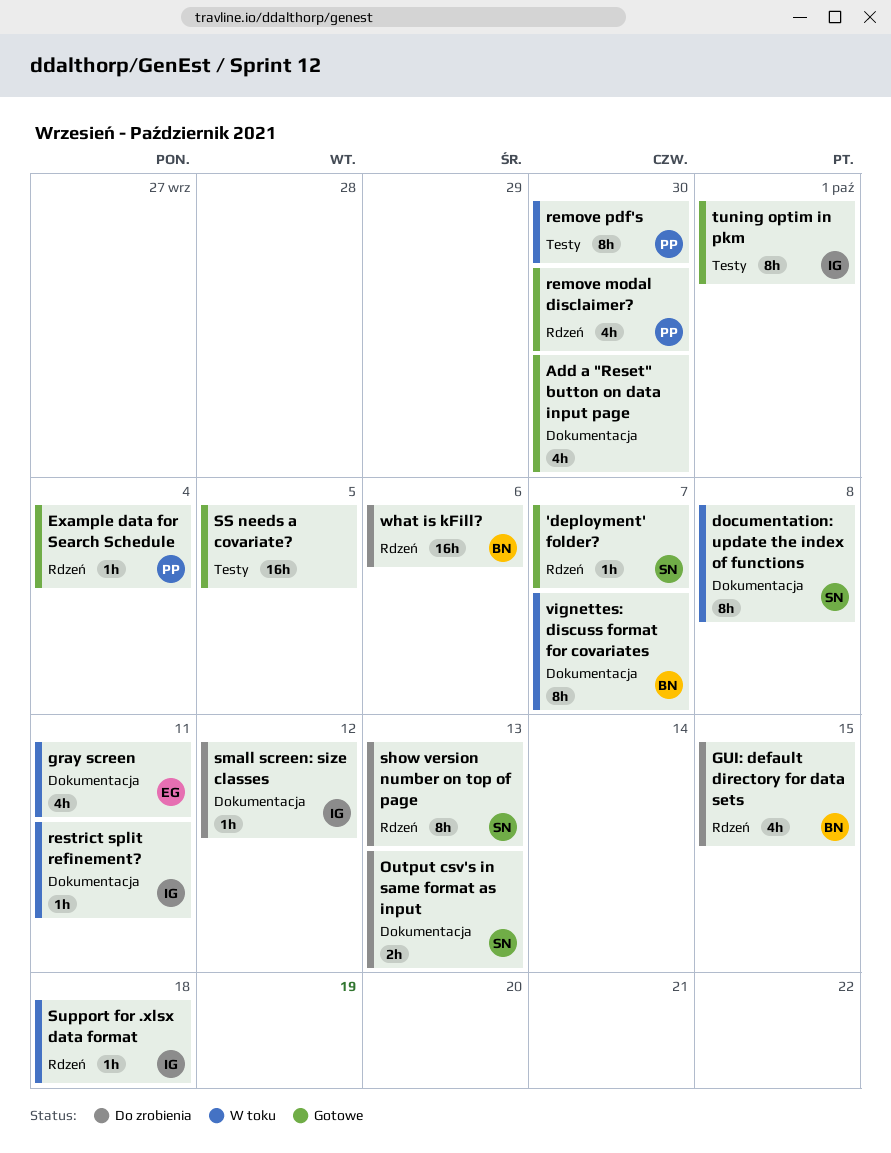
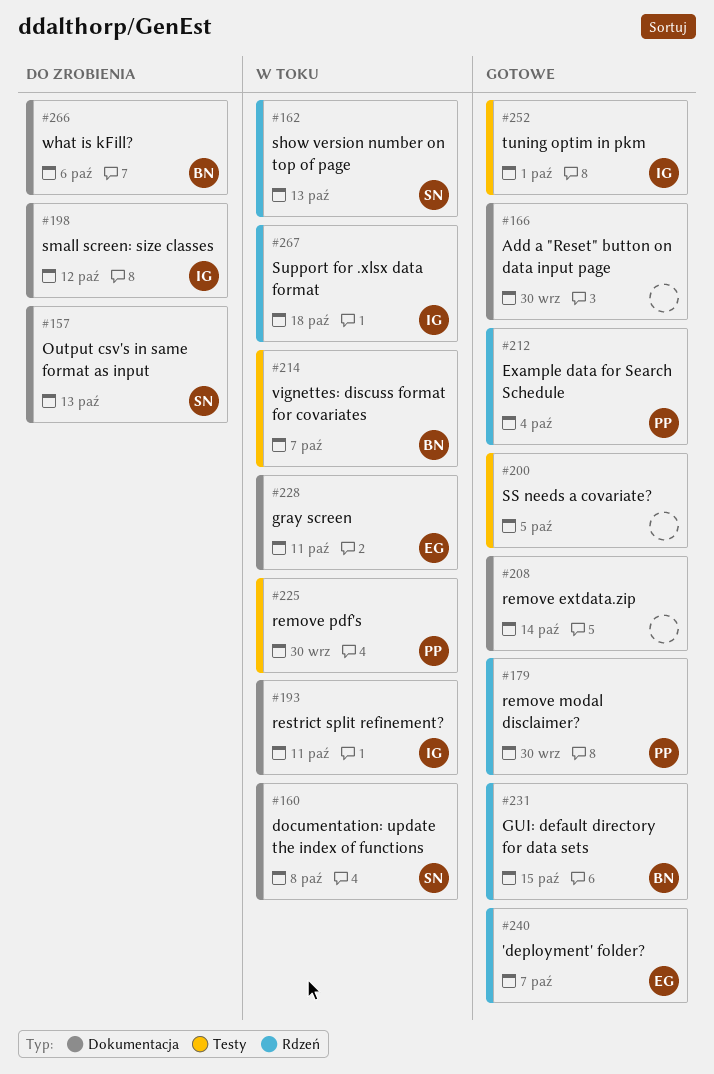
'deployment' folder?, owner: SN -> EG
GUI: default directory for data sets, status: Do zrobienia -> Gotowe
remove extdata.zip: none -> present
show version number on top of page, status: Do zrobienia -> W toku
vignettes: discuss format for covariates, label: Dokumentacja -> Testy
what is kFill?, label: Rdzeń -> Dokumentacja

